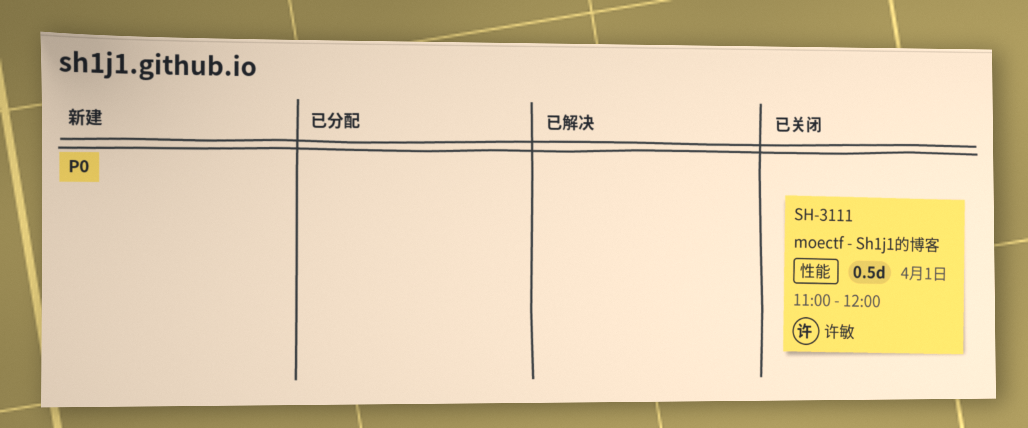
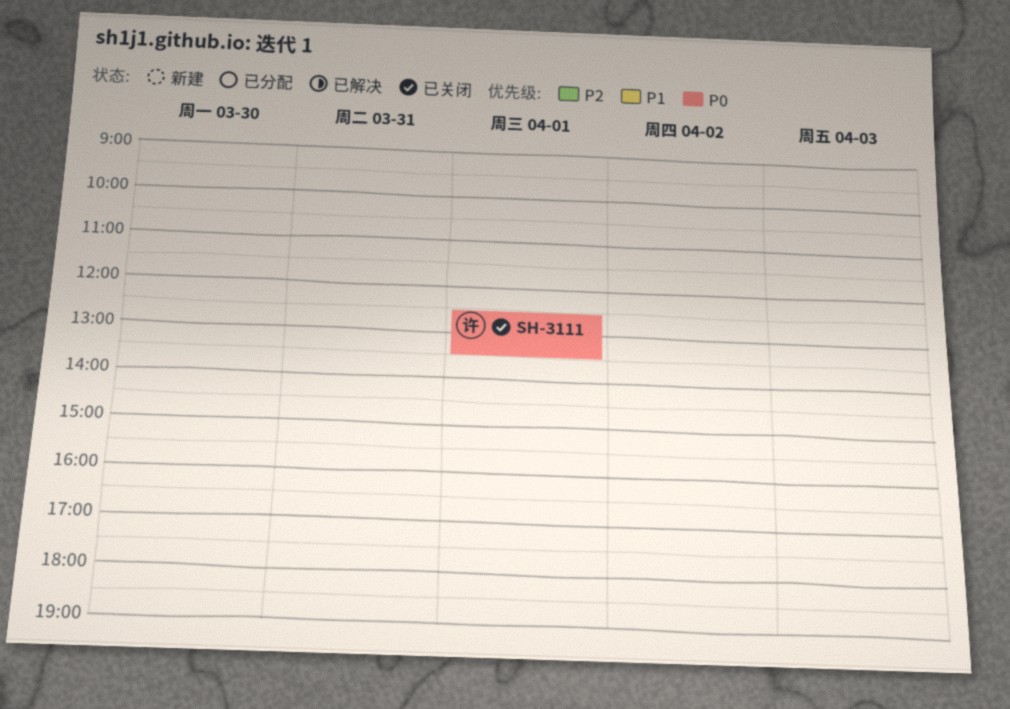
SH-3111, begins: 11:00 -> 12:30
SH-3111, ends: 12:00 -> 13:30

